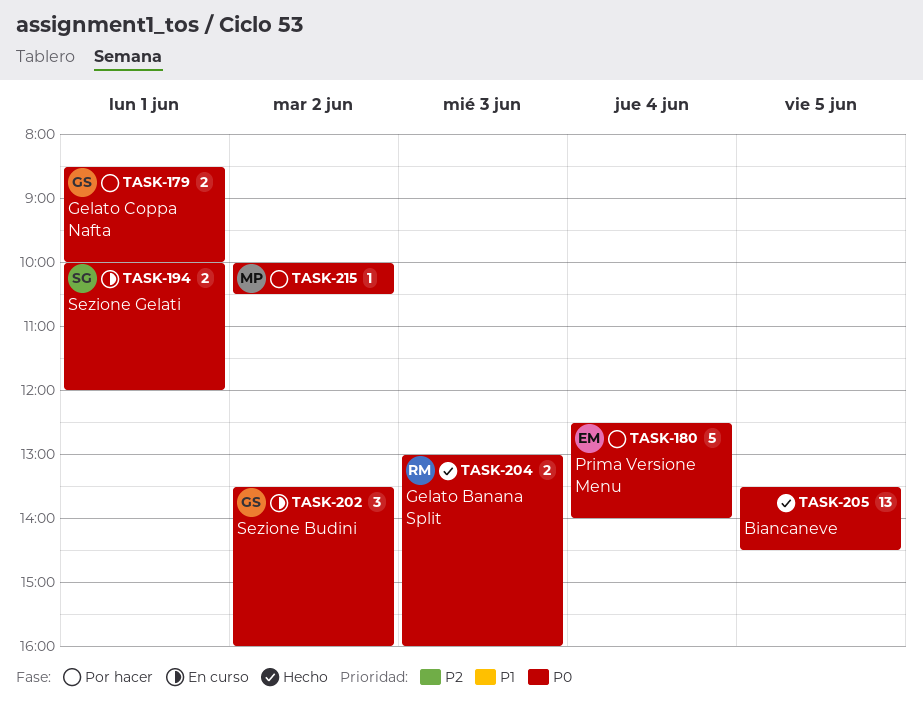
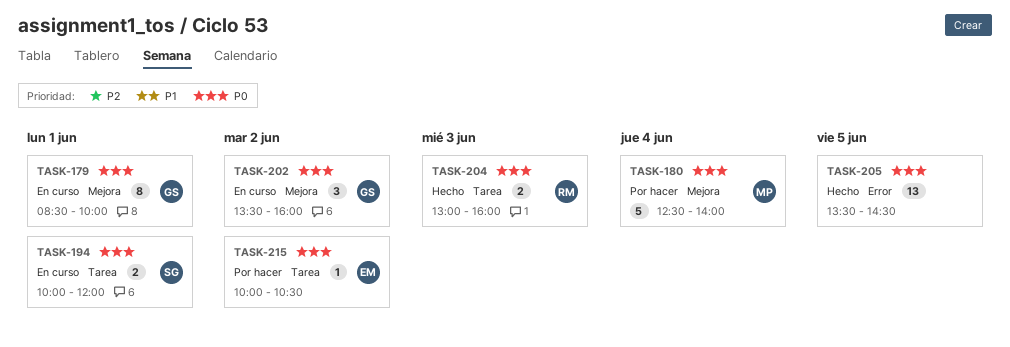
TASK-179, status: Por hacer -> En curso
TASK-179, estimate: 2 -> 8
TASK-180, owner: EM -> MP
TASK-215, owner: MP -> EM

